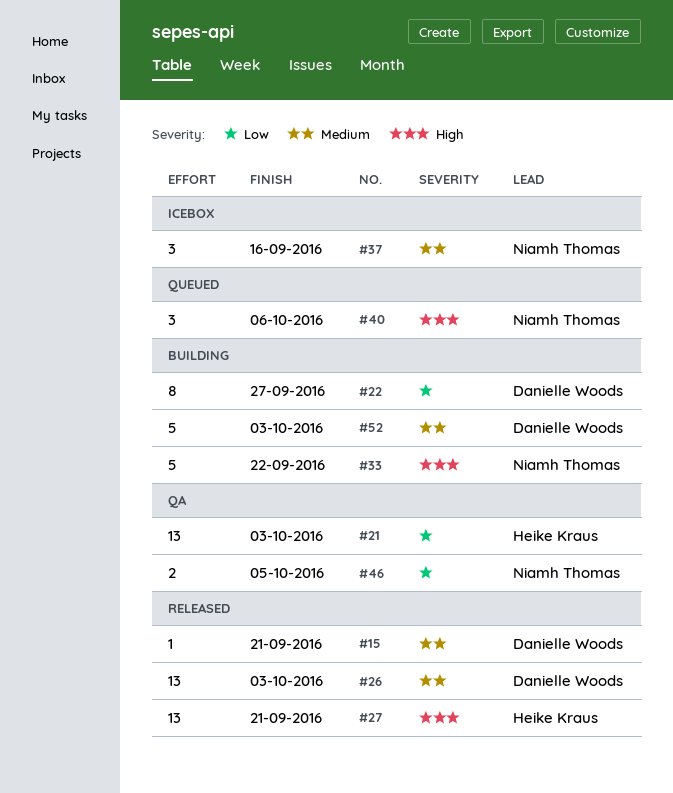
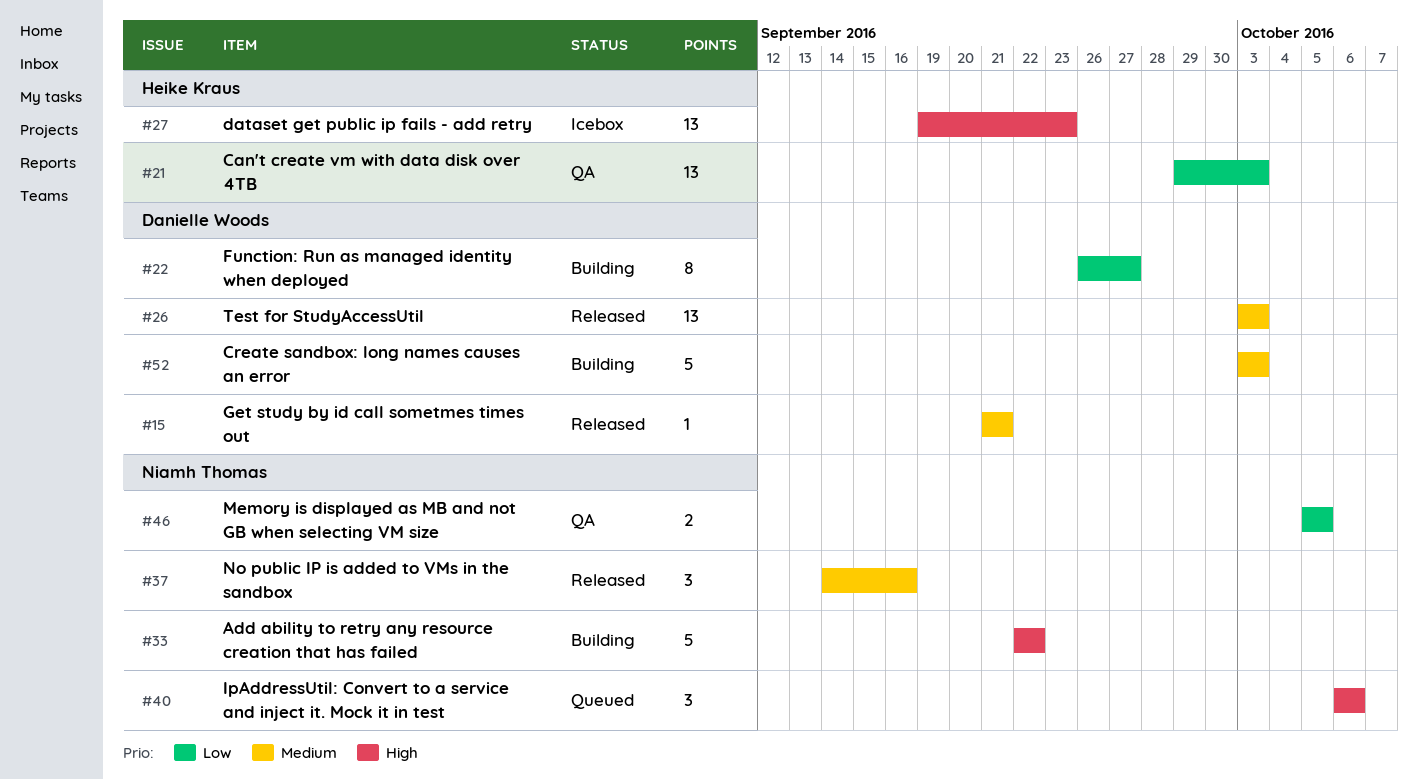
#27, status: Released -> Icebox
#27, due: Sep 21 -> Sep 23
#37, status: Icebox -> Released

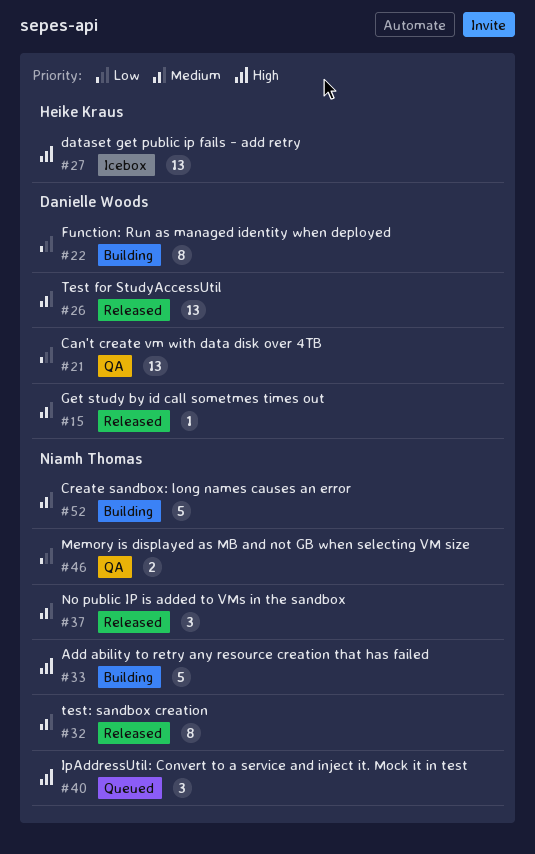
#21, owner: Heike Kraus -> Danielle Woods
#32: none -> present
#52, owner: Danielle Woods -> Niamh Thomas

